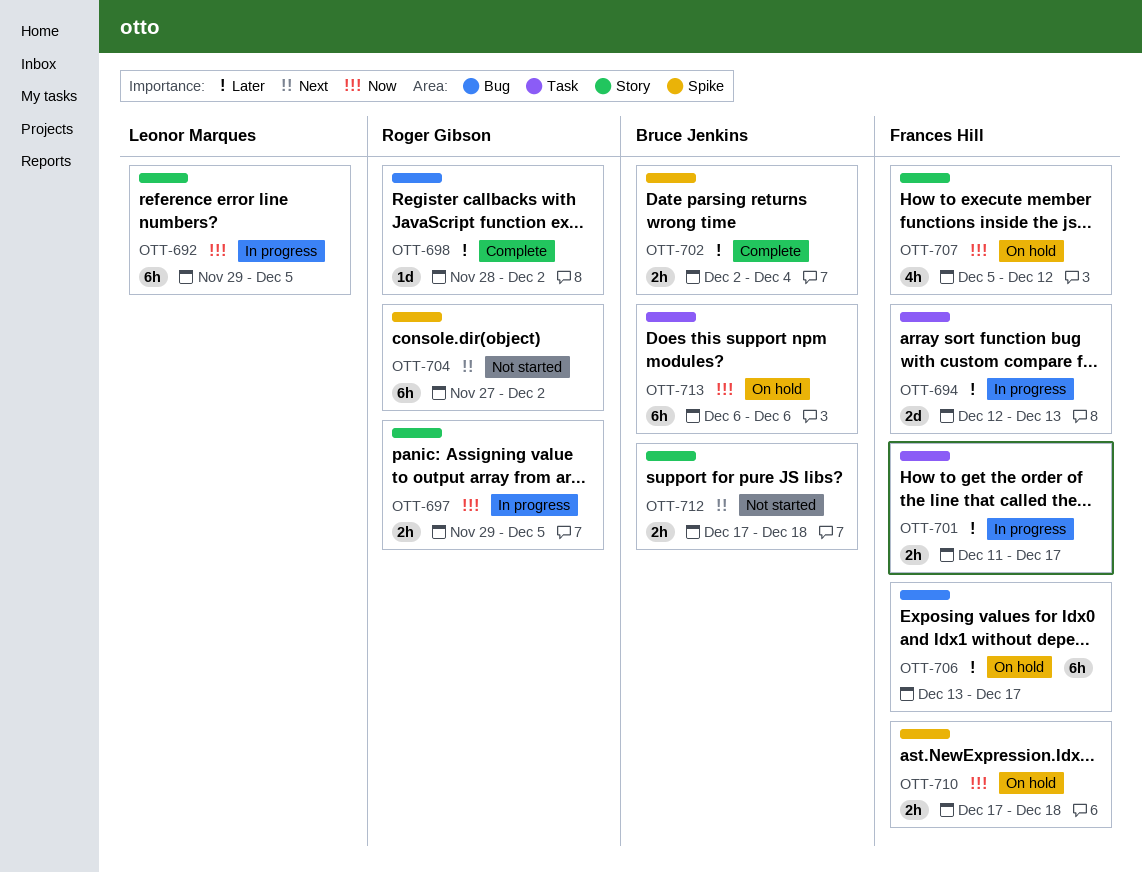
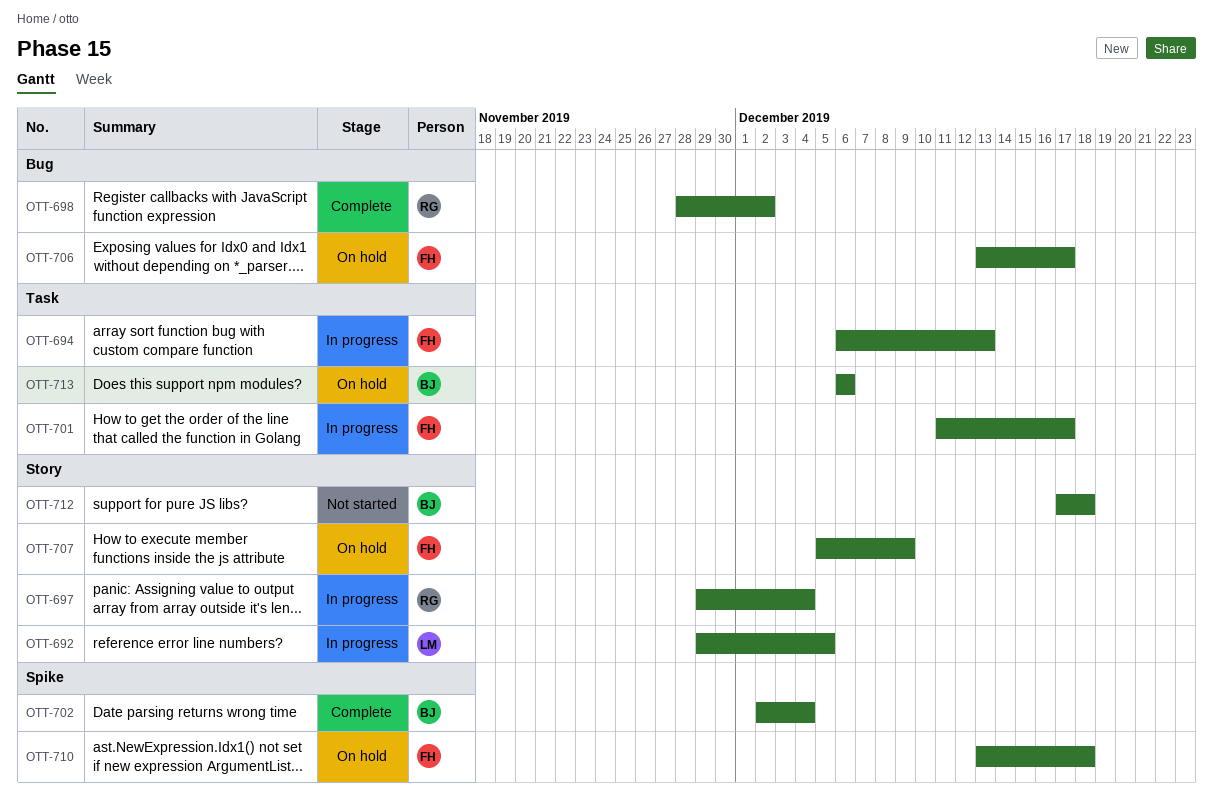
OTT-694, start: Dec 12 -> Dec 6
OTT-697, due: Dec 5 -> Dec 4
OTT-704: present -> none
OTT-707, due: Dec 12 -> Dec 9
OTT-710, start: Dec 17 -> Dec 13

